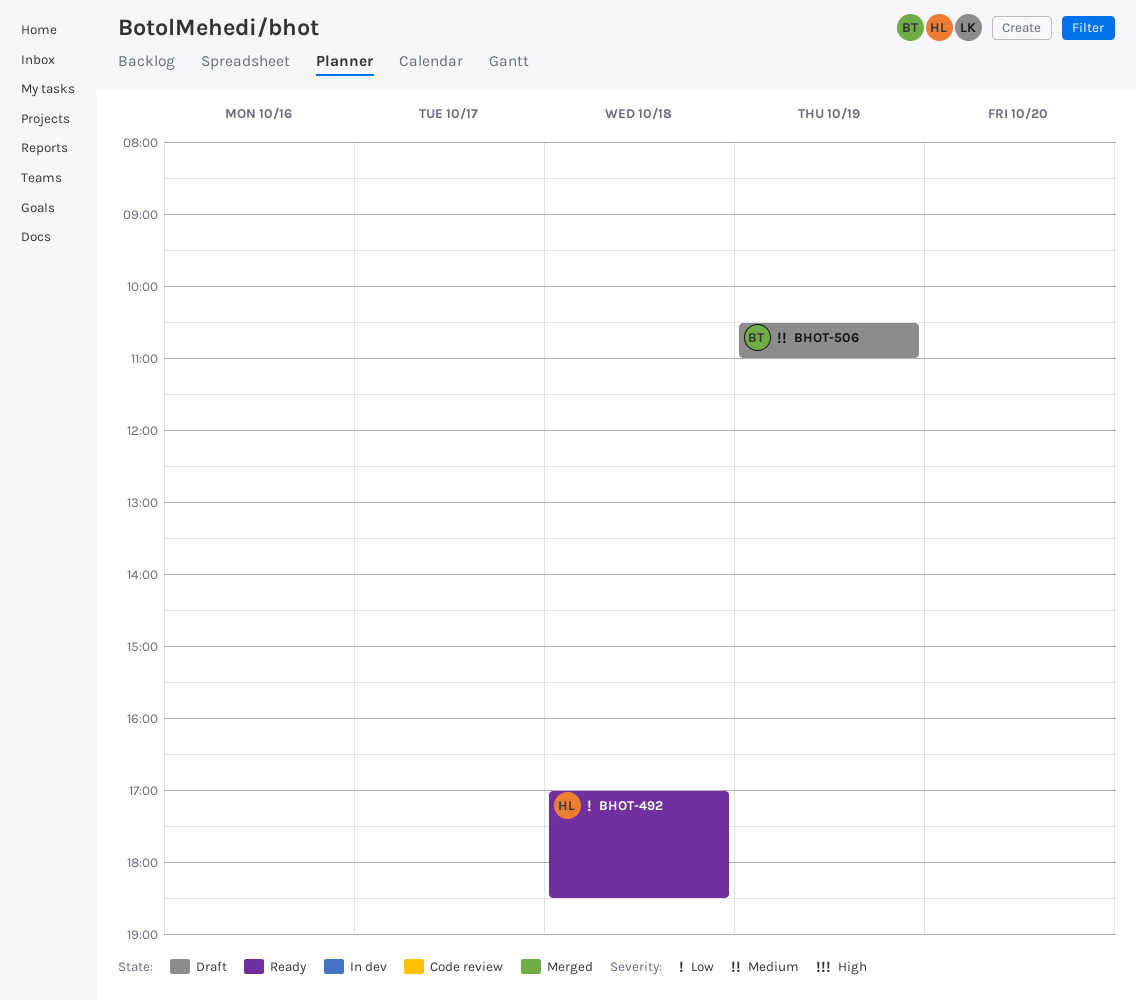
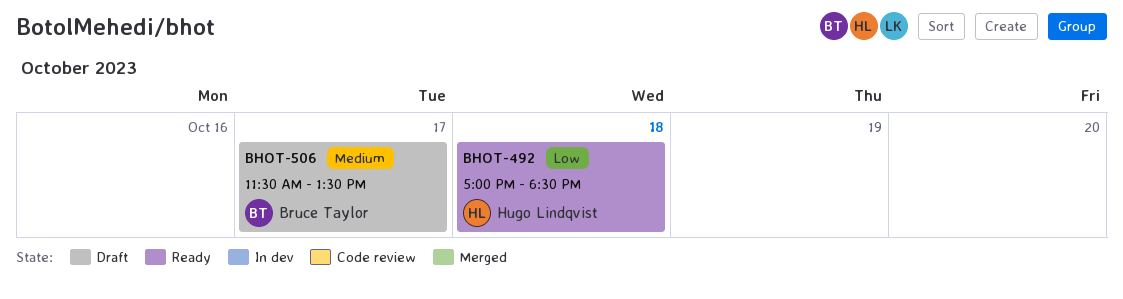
BHOT-506, day: Oct 19 -> Oct 17
BHOT-506, begins: 10:30 -> 11:30
BHOT-506, ends: 11:00 -> 13:30

